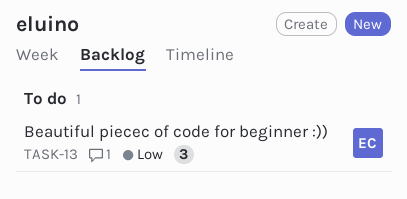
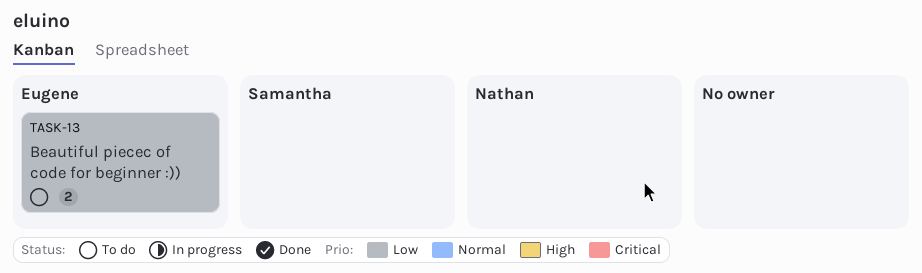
TASK-13, estimate: 3 -> 2

